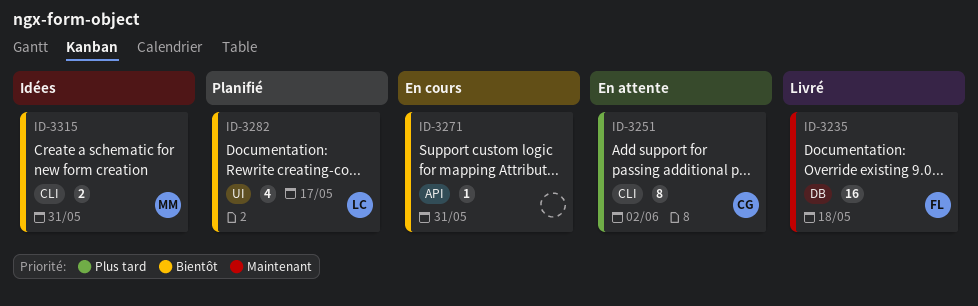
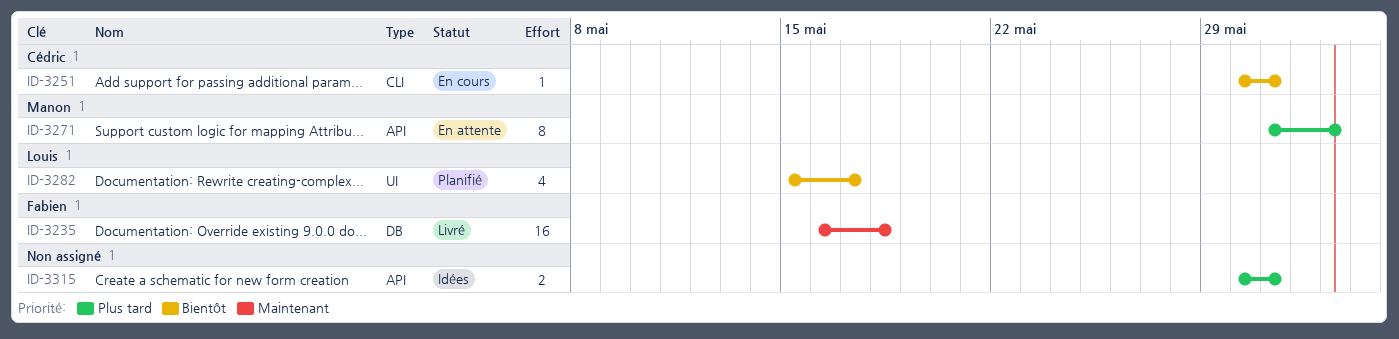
ID-3251, status: En attente -> En cours
ID-3251, priority: Plus tard -> Bientôt
ID-3251, estimate: 8 -> 1
ID-3251, due: Jun 2 -> May 31
ID-3271, status: En cours -> En attente
ID-3271, owner: none -> Manon
ID-3271, priority: Bientôt -> Plus tard
ID-3271, estimate: 1 -> 8
ID-3271, due: May 31 -> Jun 2
ID-3315, owner: Manon -> none
ID-3315, priority: Bientôt -> Plus tard
ID-3315, label: CLI -> API

